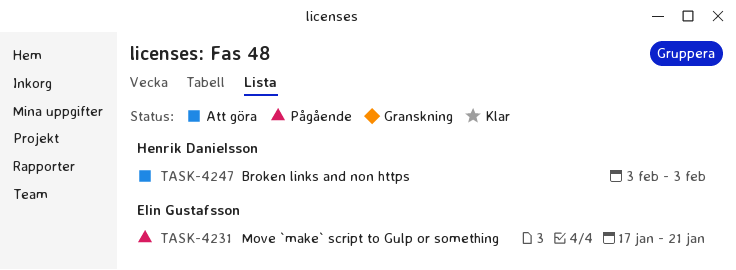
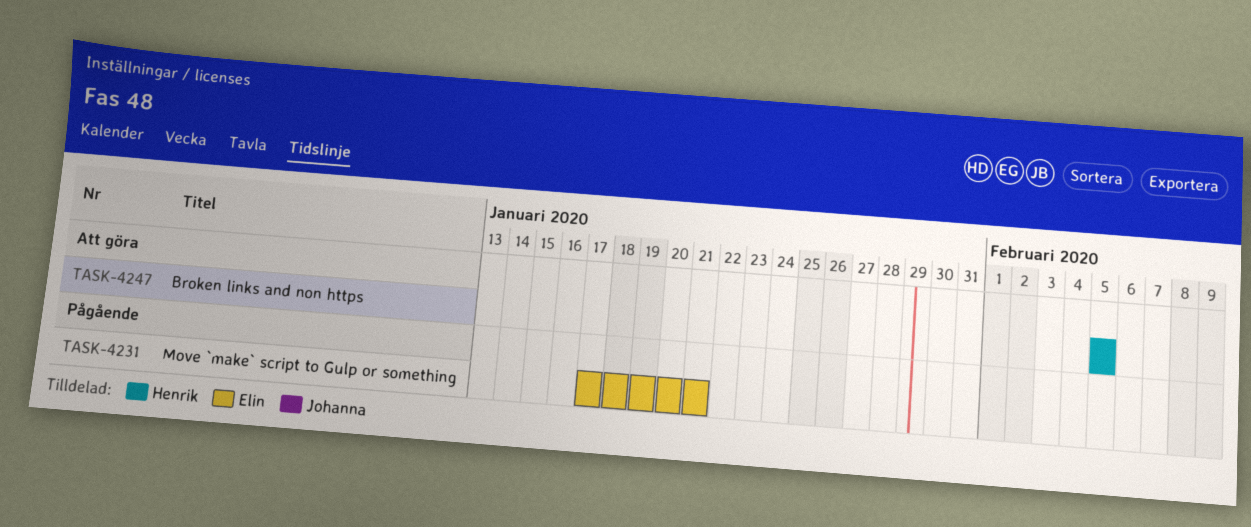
TASK-4247, start: Feb 3 -> Feb 5
TASK-4247, due: Feb 3 -> Feb 5

